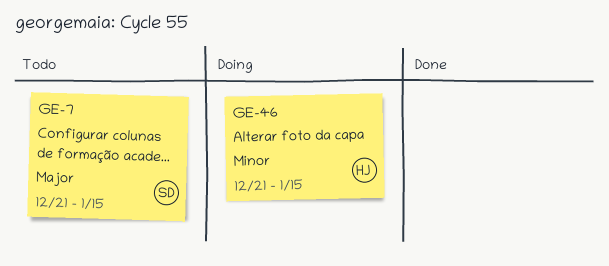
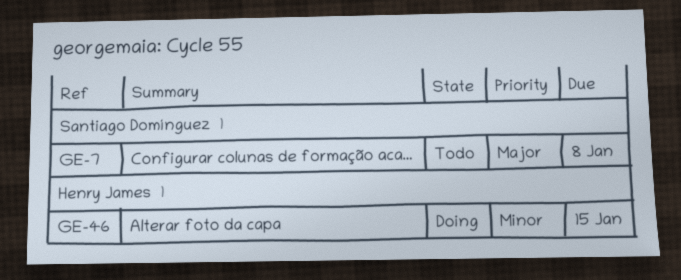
GE-7, due: Jan 15 -> Jan 8

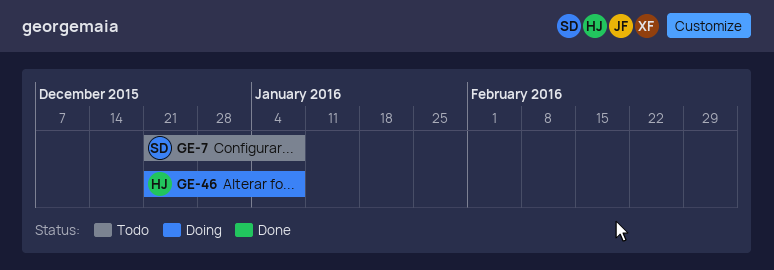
GE-46, due: Jan 15 -> Jan 8

